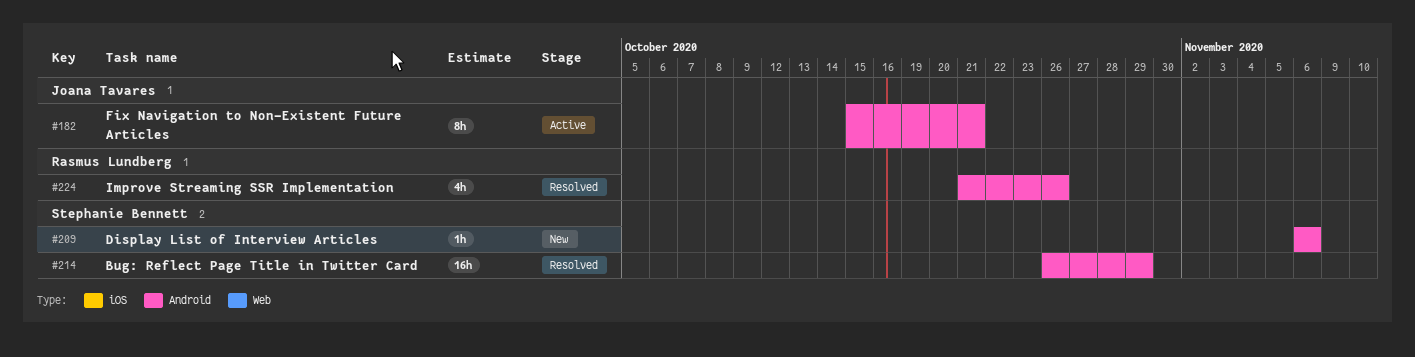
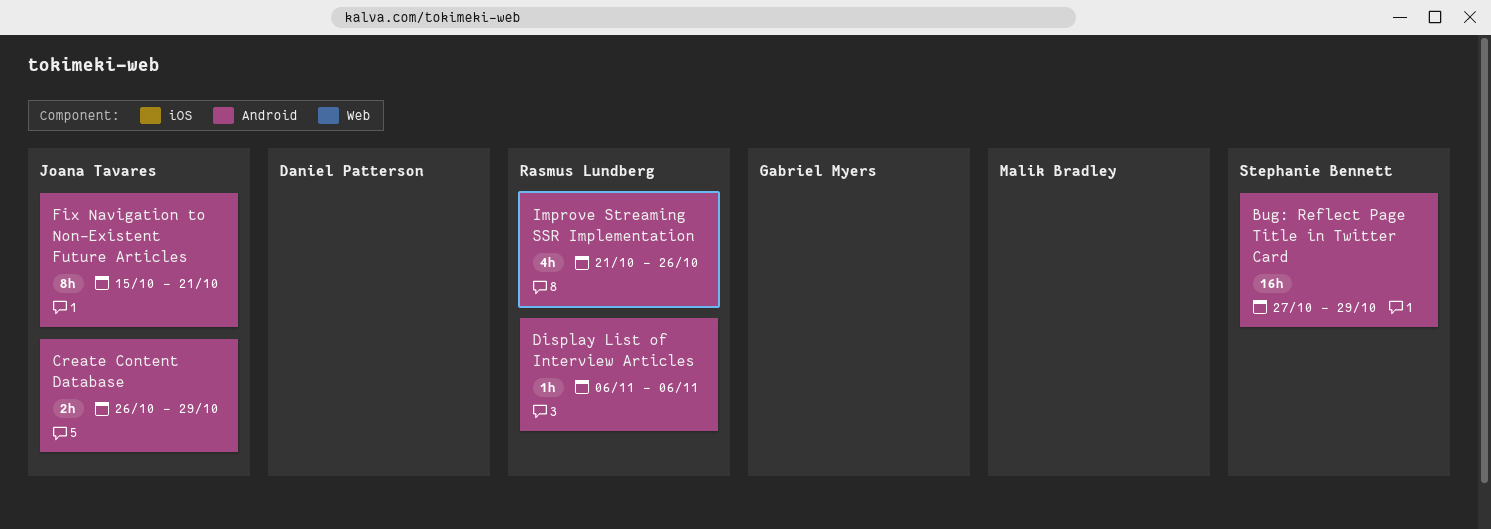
Bug: Reflect Page Title in Twitter Card, start: Oct 26 -> Oct 27
Create Content Database: none -> present
Display List of Interview Articles, owner: Stephanie Bennett -> Rasmus Lundberg

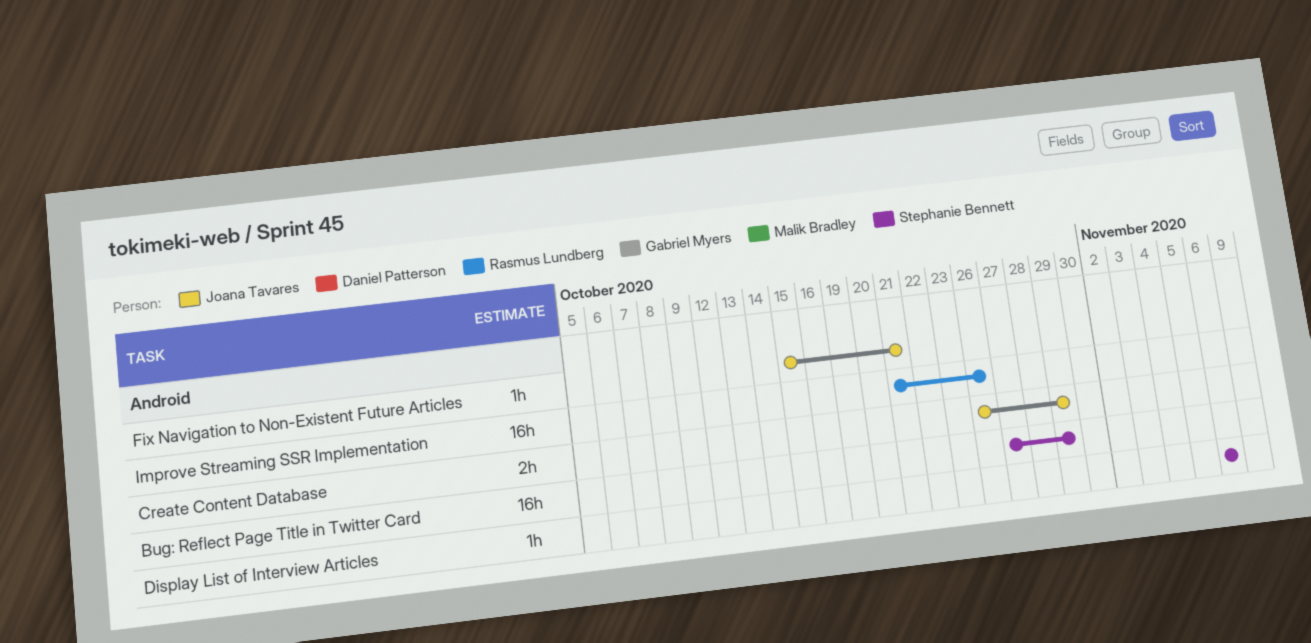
Display List of Interview Articles, owner: Rasmus Lundberg -> Stephanie Bennett
Fix Navigation to Non-Existent Future Articles, estimate: 8h -> 1h
Improve Streaming SSR Implementation, estimate: 4h -> 16h

